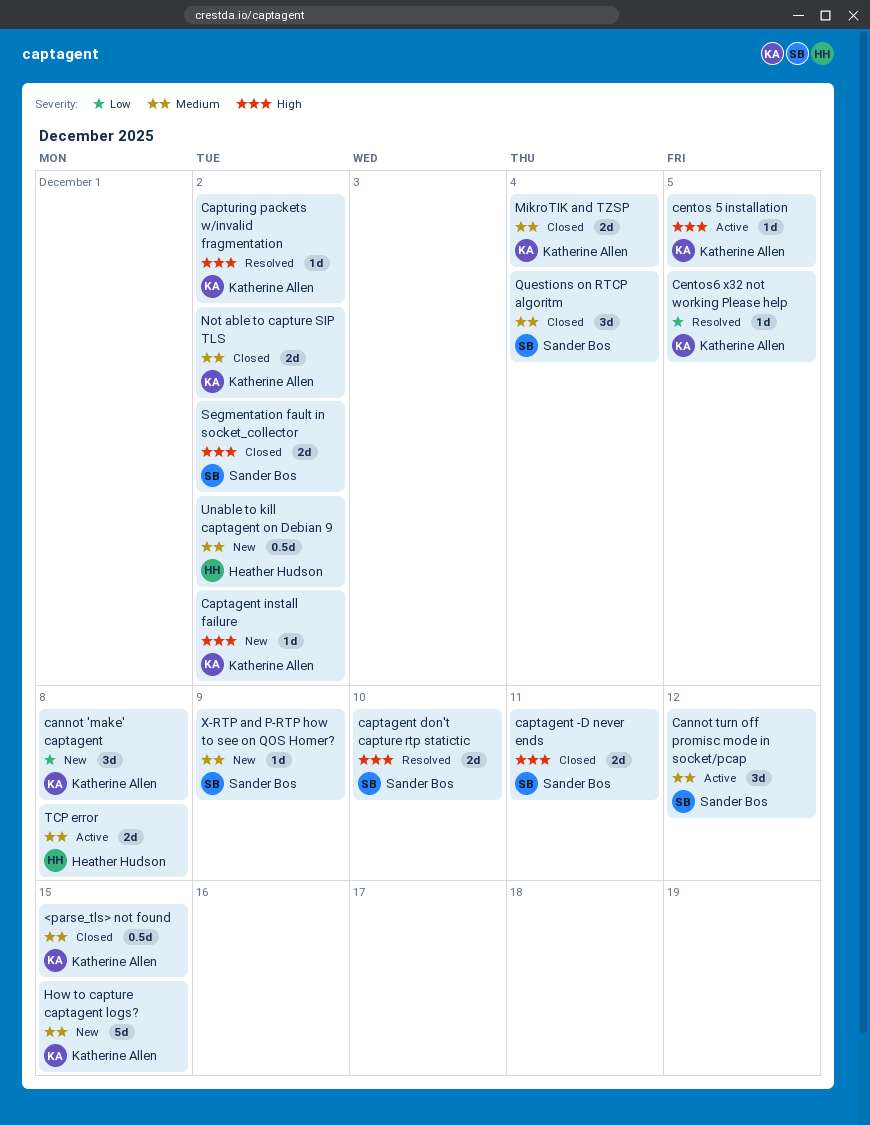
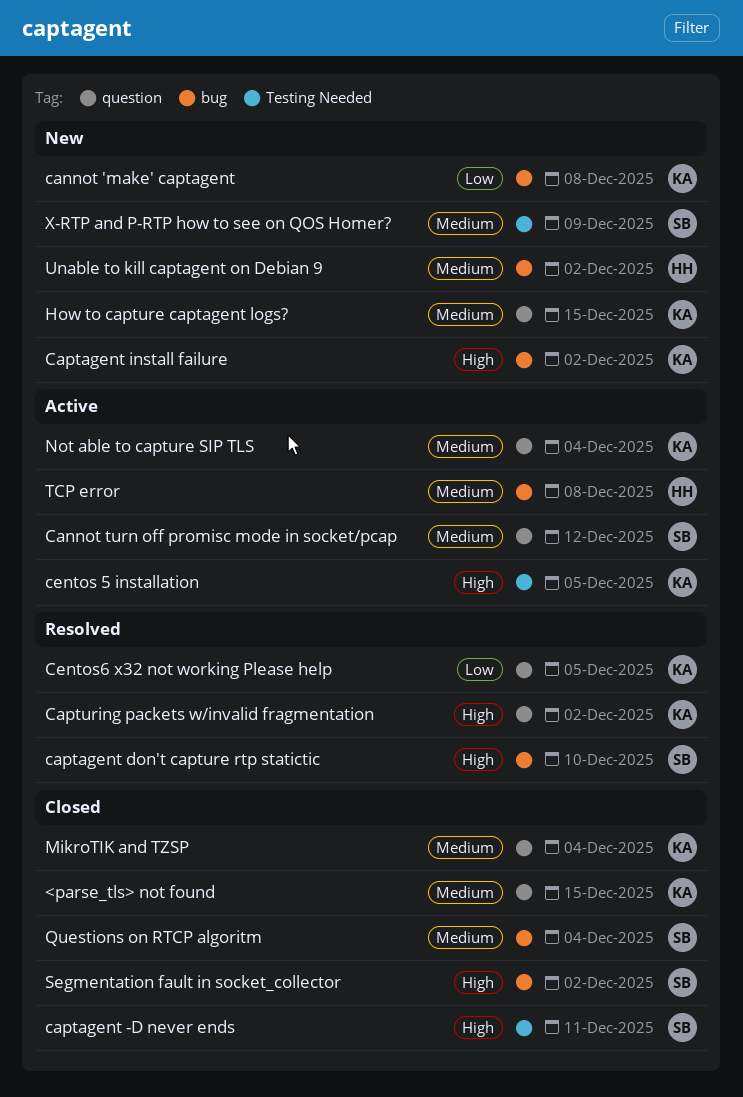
Not able to capture SIP TLS, status: Closed -> Active
Not able to capture SIP TLS, due: Dec 2 -> Dec 4

